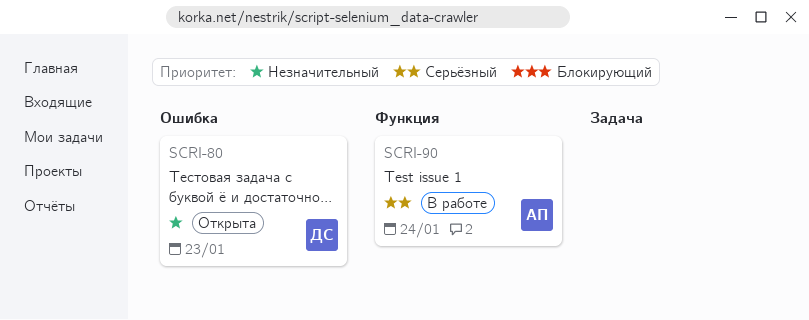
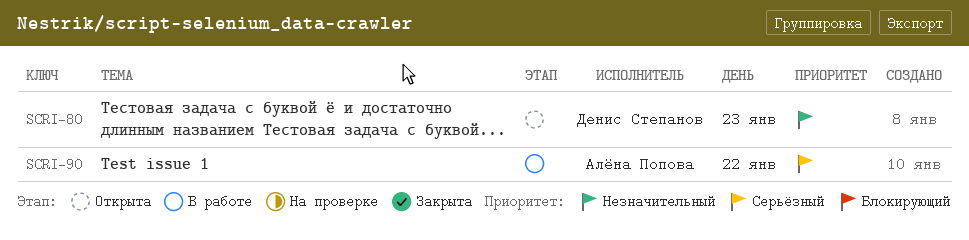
SCRI-90, day: Jan 24 -> Jan 22

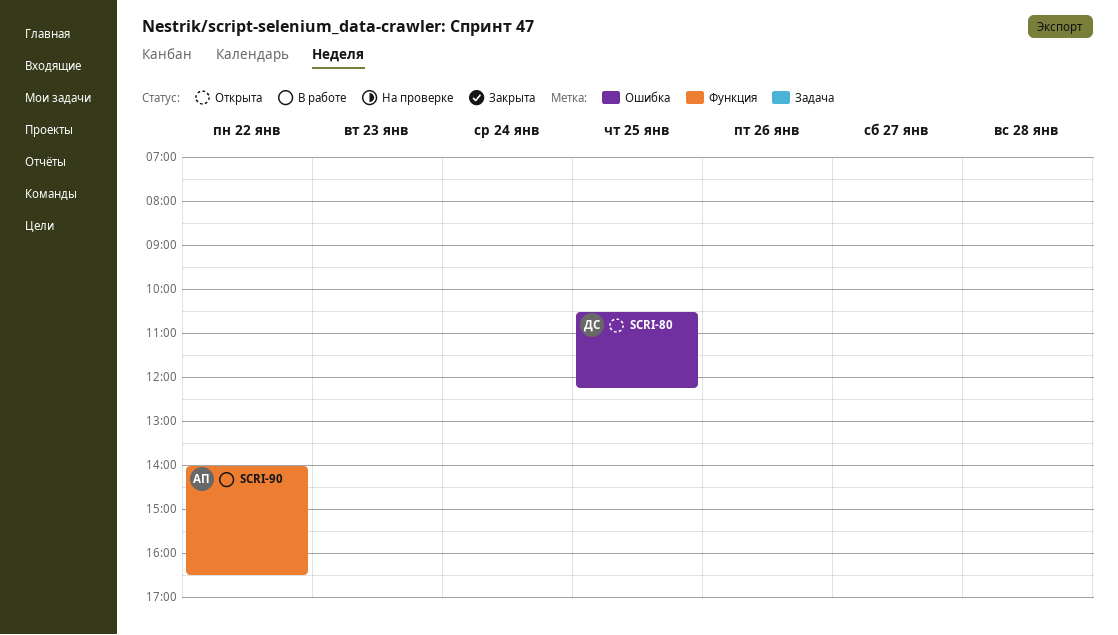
SCRI-80, day: Jan 23 -> Jan 25

